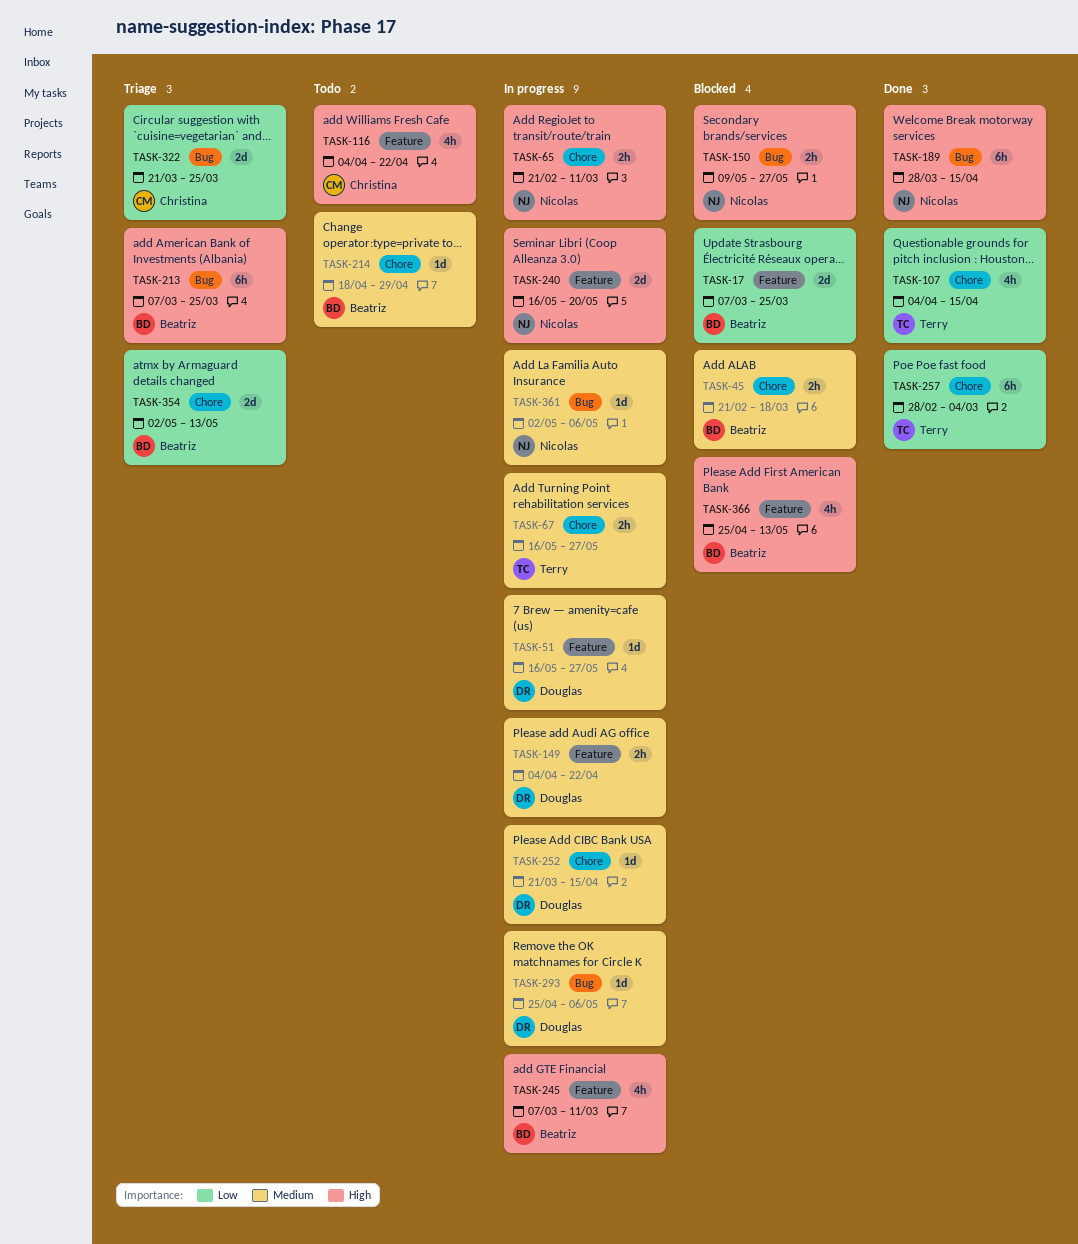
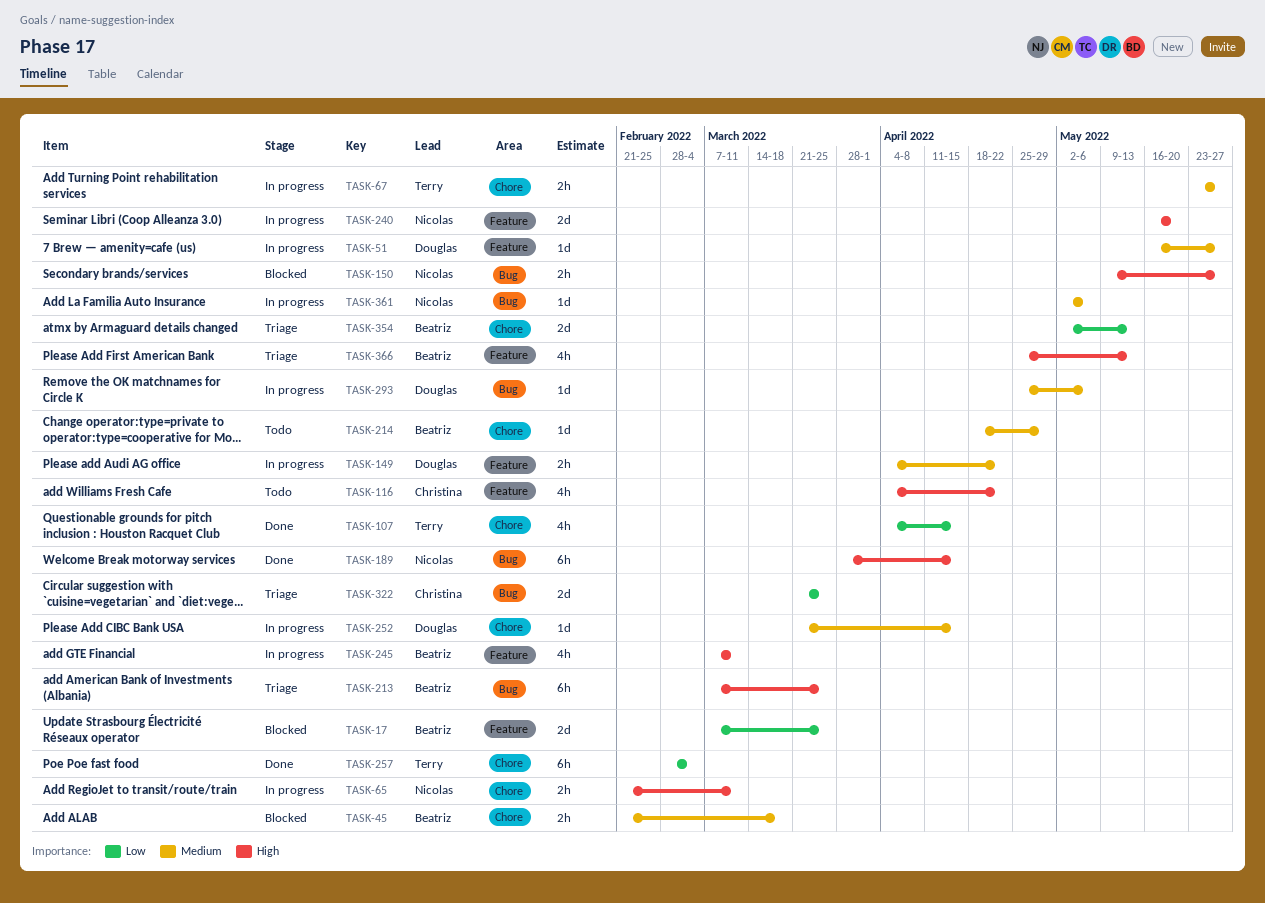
TASK-67, start: May 16 -> May 23
TASK-366, status: Blocked -> Triage

